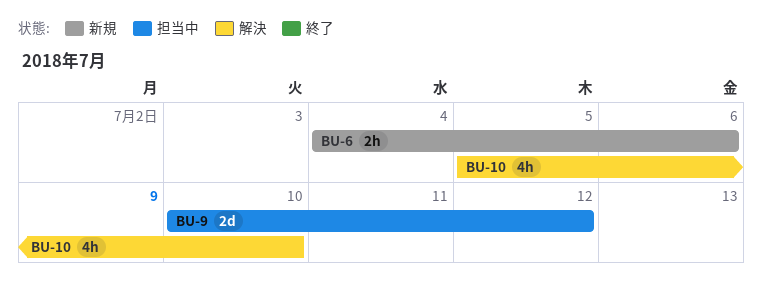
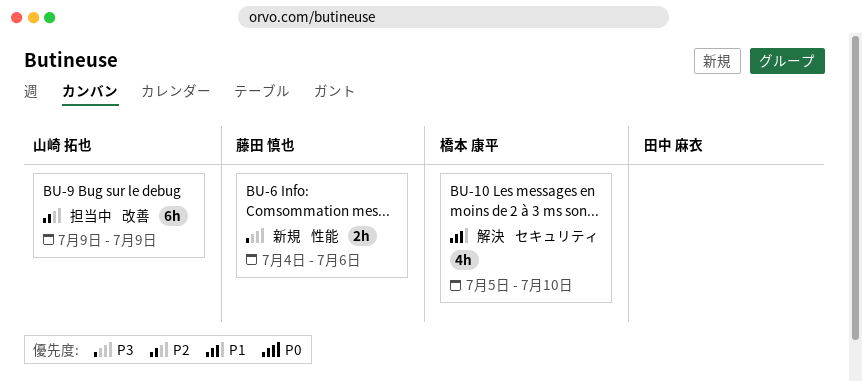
BU-9, estimate: 2d -> 6h
BU-9, start: Jul 10 -> Jul 9
BU-9, due: Jul 12 -> Jul 9

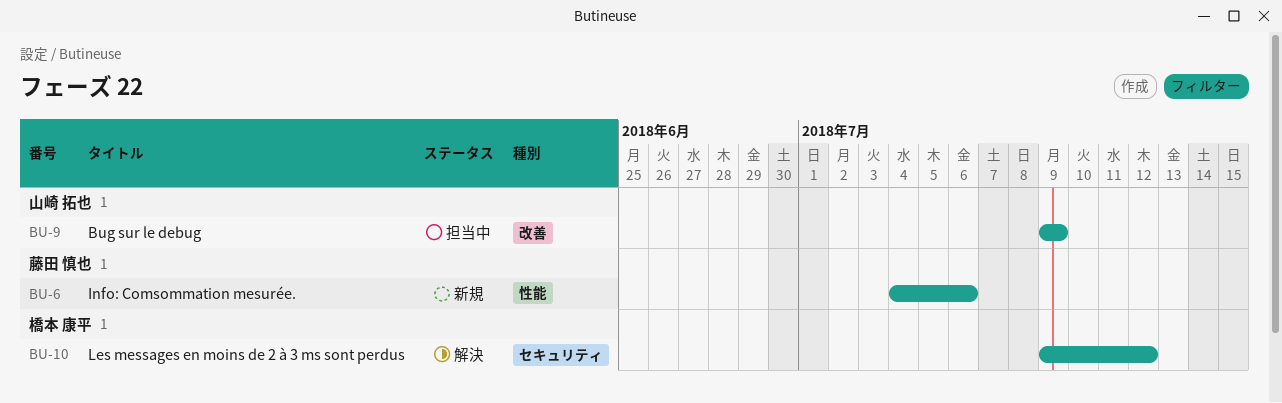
BU-10, start: Jul 5 -> Jul 9
BU-10, due: Jul 10 -> Jul 12

